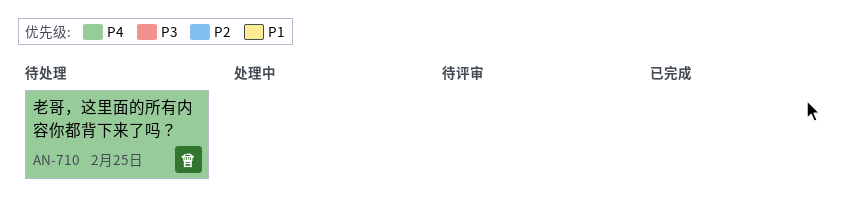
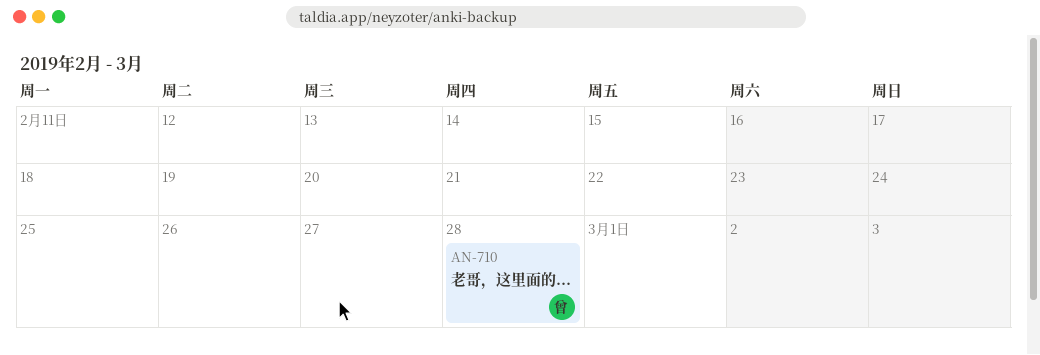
AN-710, due: Feb 25 -> Feb 28

